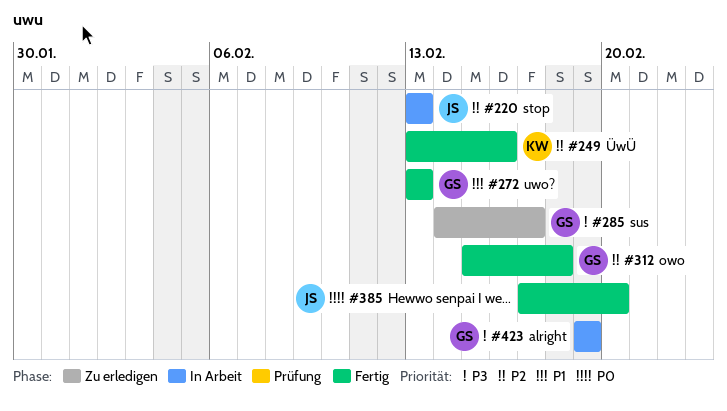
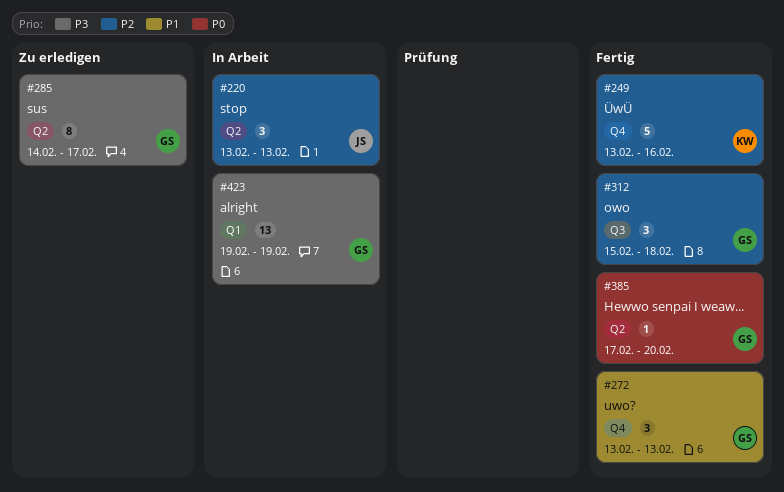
#385, owner: JS -> GS

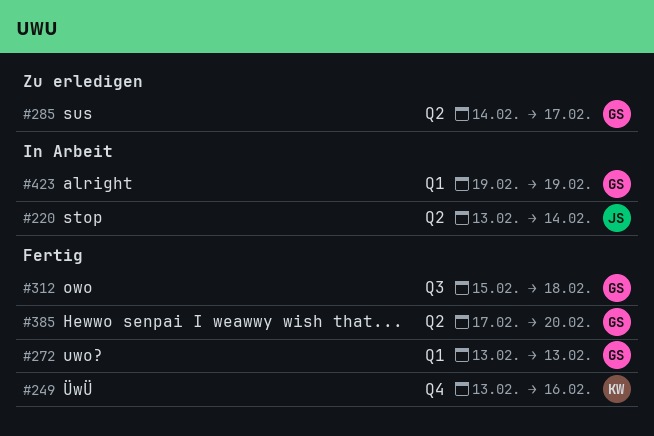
#220, due: Feb 13 -> Feb 14
#272, label: Q4 -> Q1

